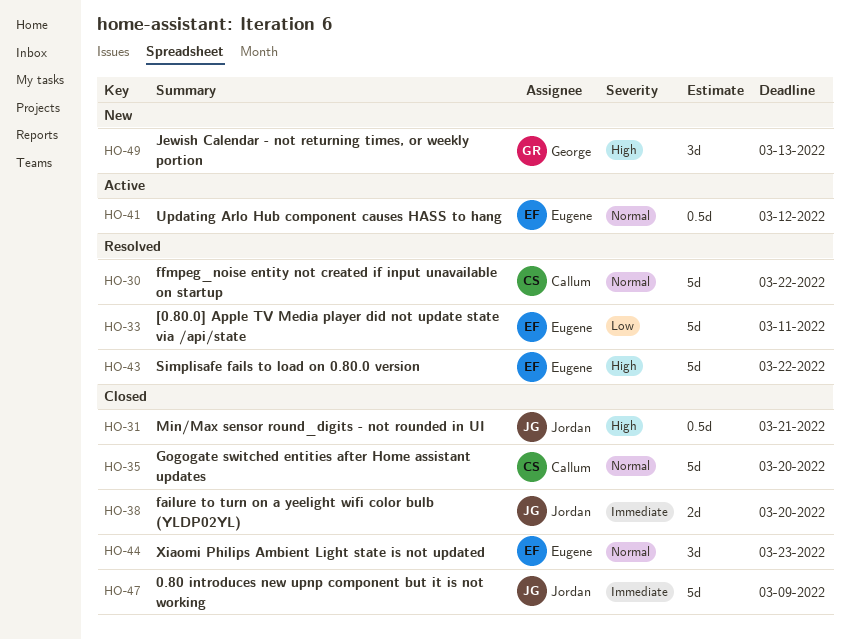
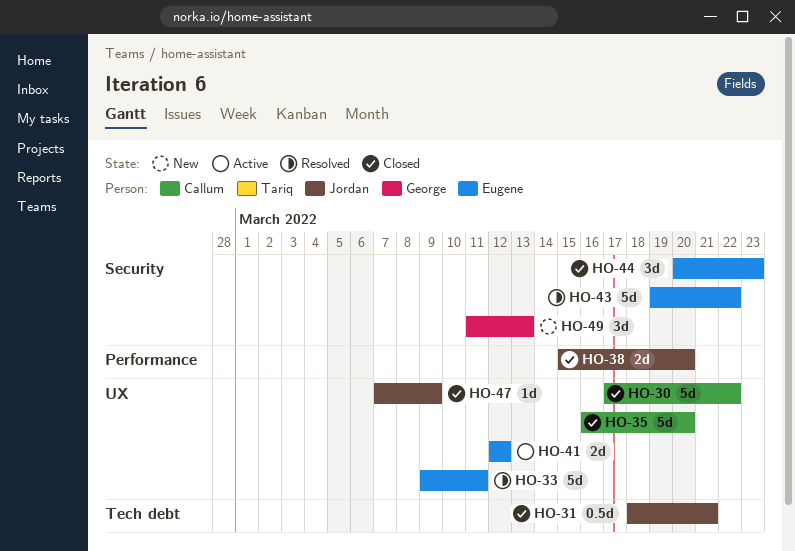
HO-30, status: Resolved -> Closed
HO-41, estimate: 0.5d -> 2d
HO-47, estimate: 5d -> 1d

